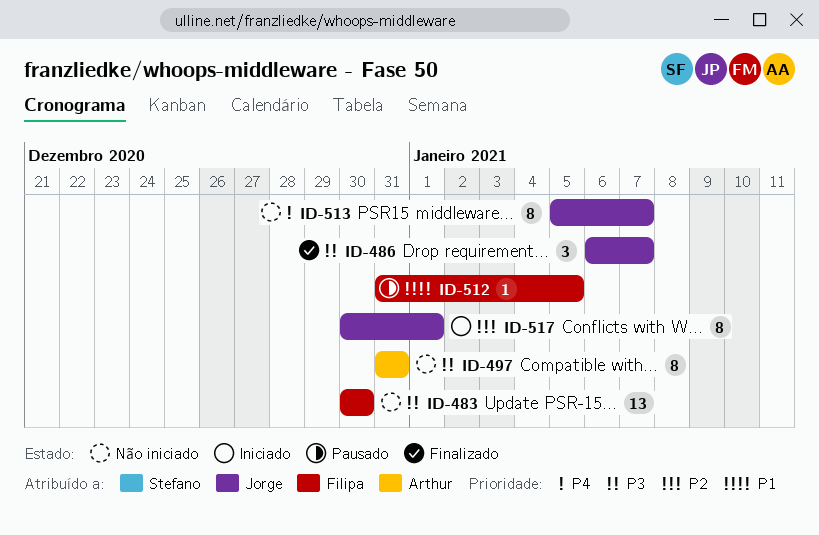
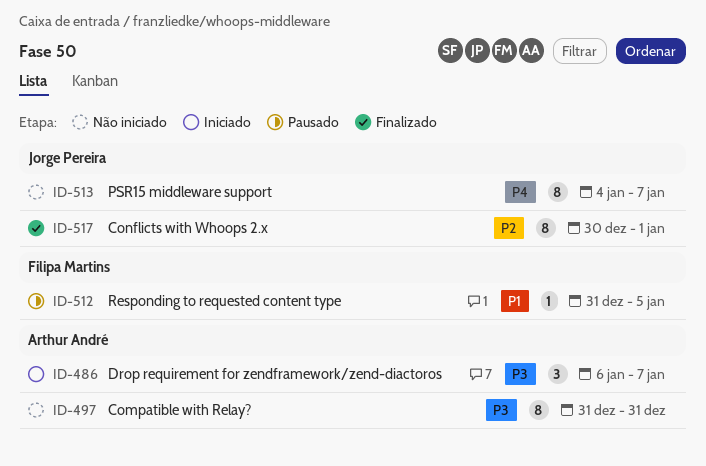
ID-483: present -> none
ID-486, status: Finalizado -> Iniciado
ID-486, owner: Jorge Pereira -> Arthur André
ID-513, start: Jan 5 -> Jan 4
ID-517, status: Iniciado -> Finalizado

